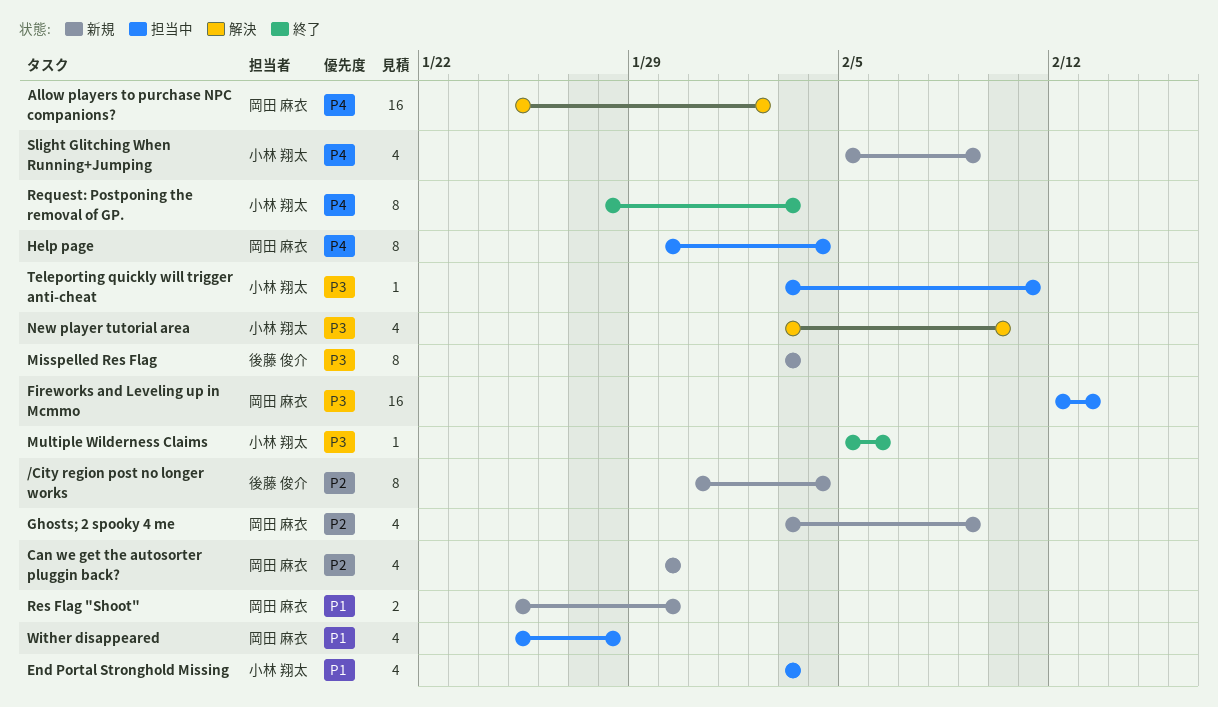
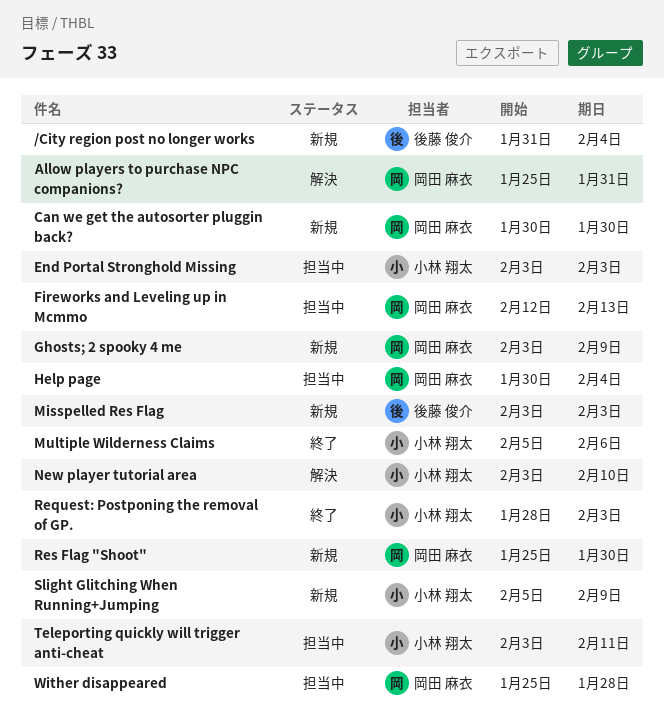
Allow players to purchase NPC companions?, due: Feb 2 -> Jan 31

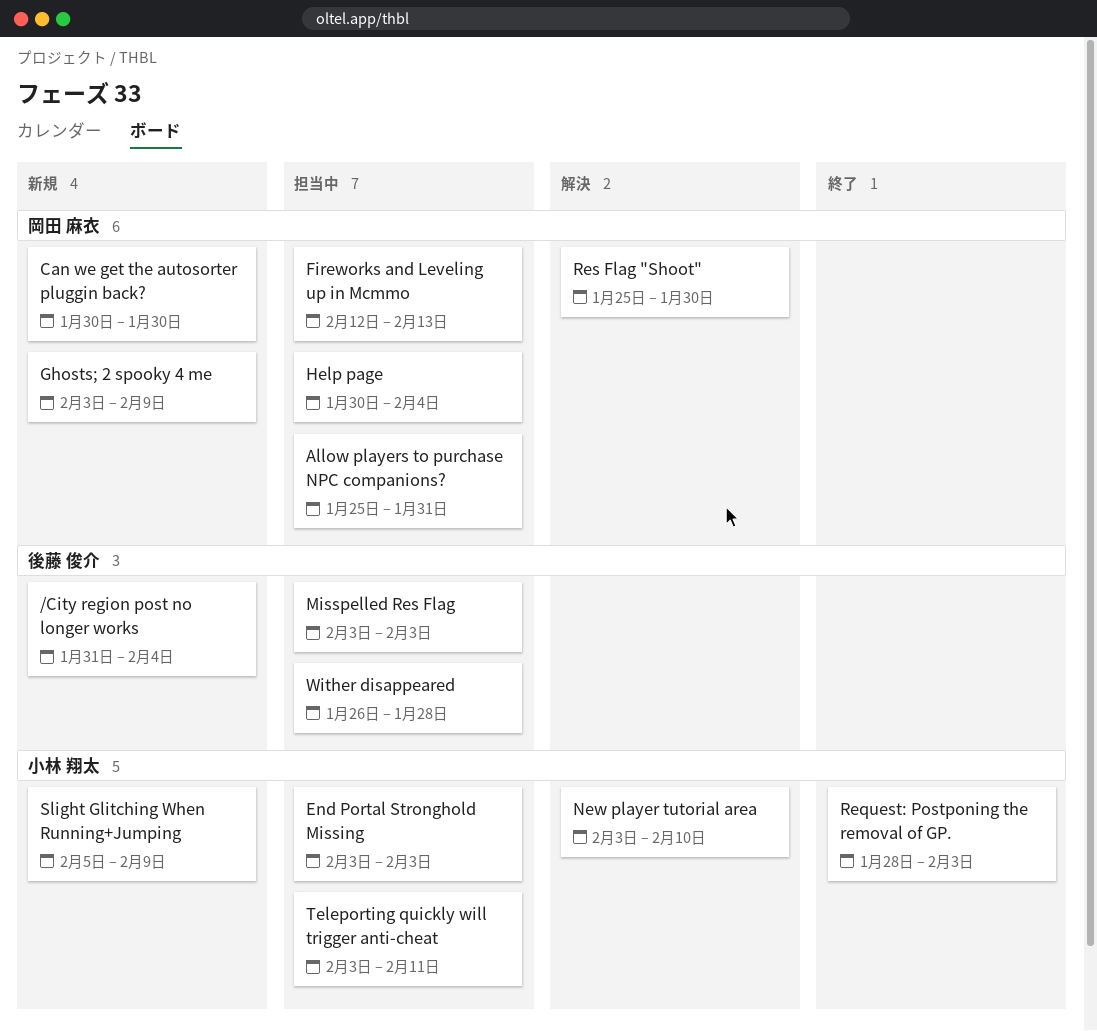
Allow players to purchase NPC companions?, status: 解決 -> 担当中
Misspelled Res Flag, status: 新規 -> 担当中
Multiple Wilderness Claims: present -> none
Res Flag "Shoot", status: 新規 -> 解決
Wither disappeared, owner: 岡田 麻衣 -> 後藤 俊介
Wither disappeared, start: Jan 25 -> Jan 26

